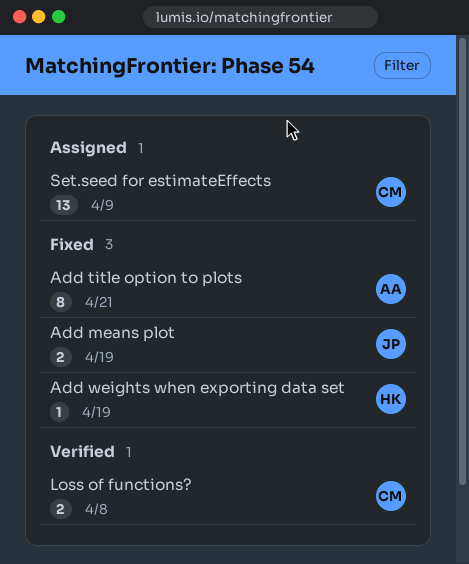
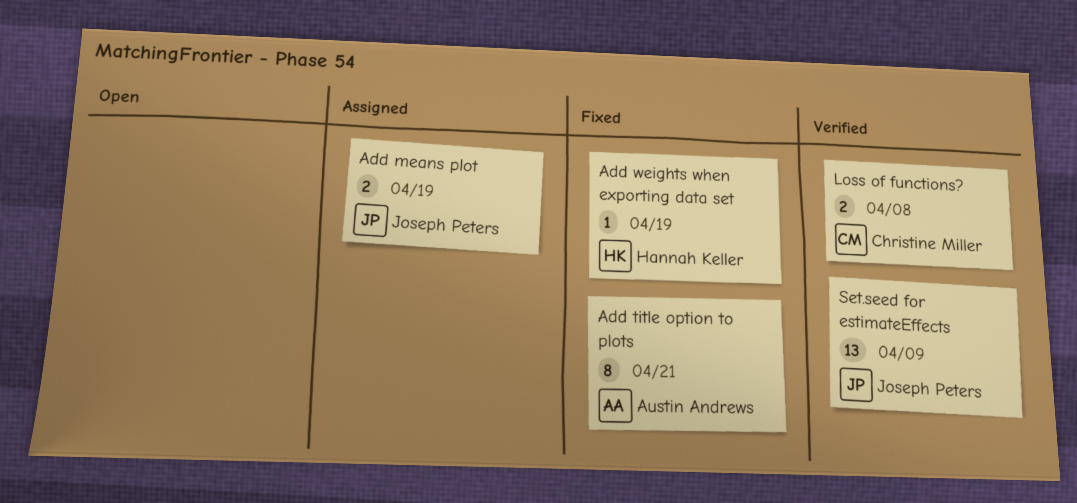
Add means plot, status: Fixed -> Assigned
Set.seed for estimateEffects, status: Assigned -> Verified
Set.seed for estimateEffects, owner: Christine Miller -> Joseph Peters

